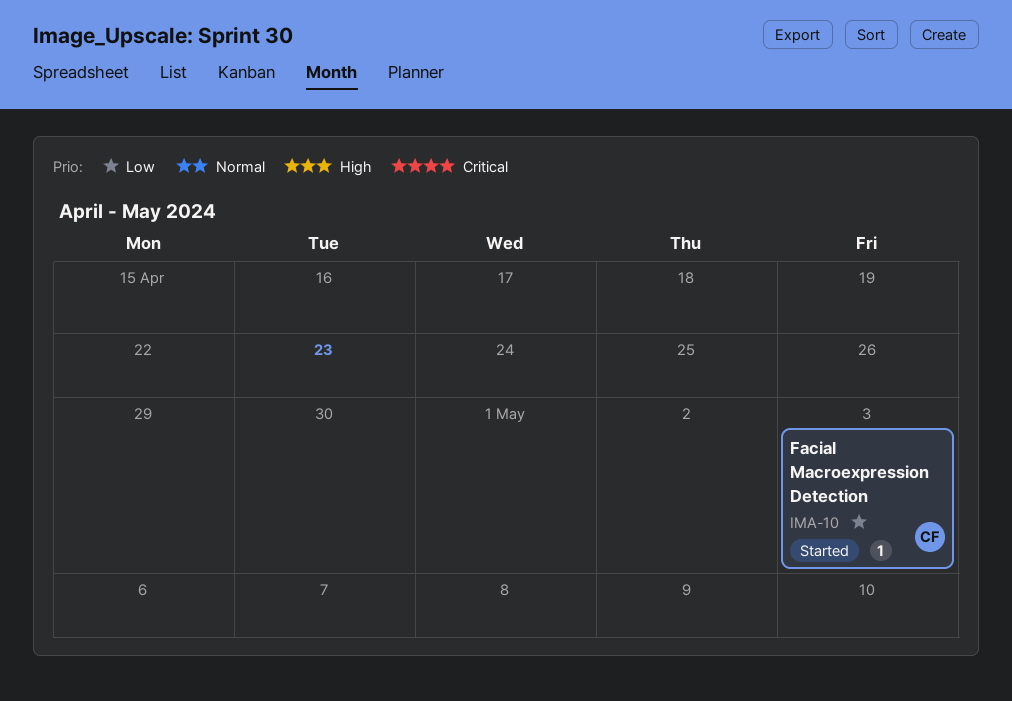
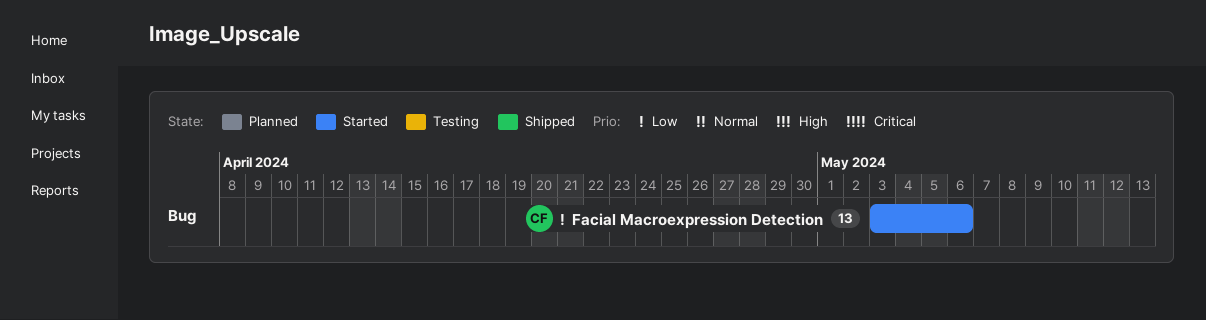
Facial Macroexpression Detection, estimate: 1 -> 13
Facial Macroexpression Detection, due: May 3 -> May 6

